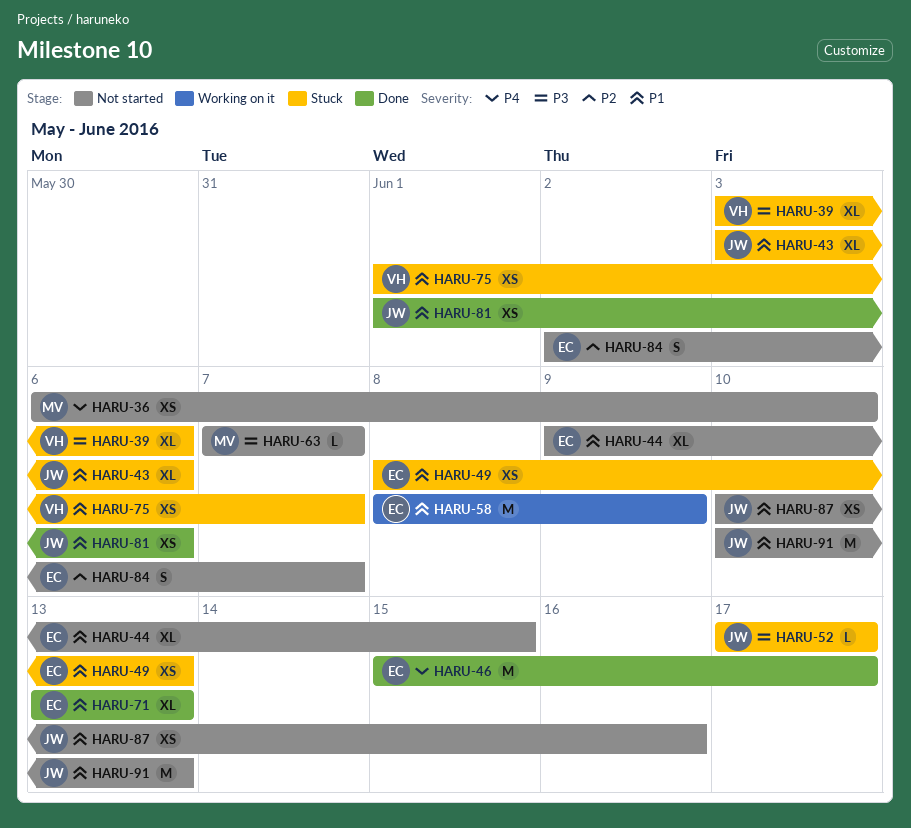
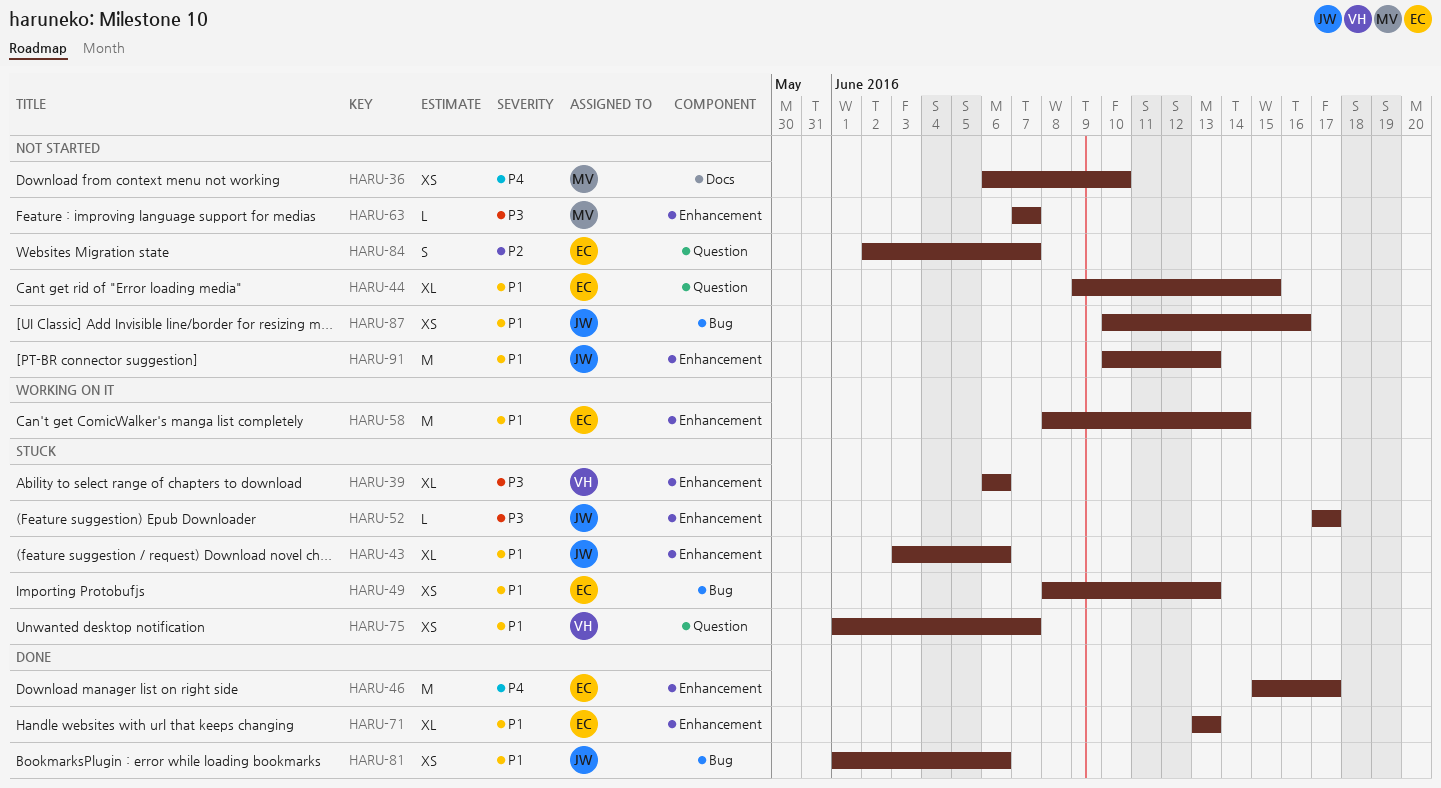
HARU-39, start: Jun 3 -> Jun 6
HARU-58, due: Jun 9 -> Jun 14

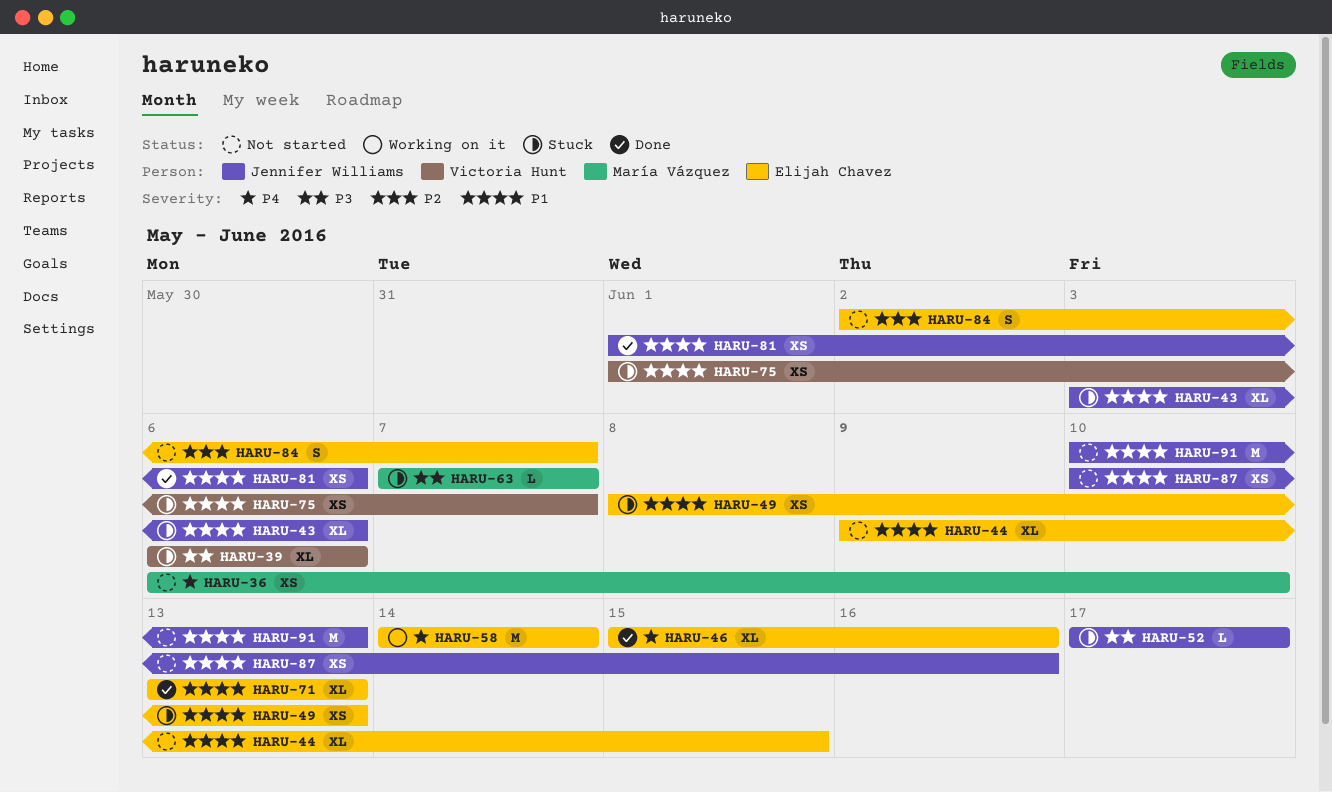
HARU-46, estimate: M -> XL
HARU-46, due: Jun 17 -> Jun 16
HARU-58, priority: P1 -> P4
HARU-58, start: Jun 8 -> Jun 14
HARU-63, status: Not started -> Stuck

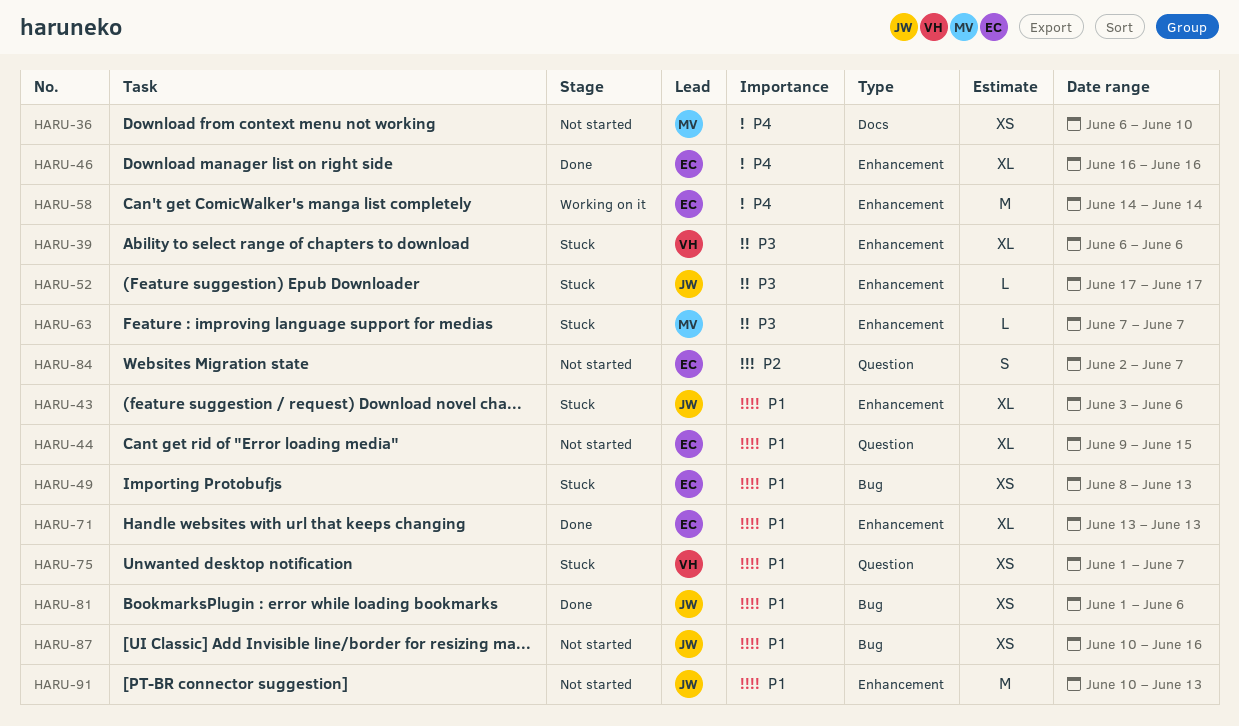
HARU-46, start: Jun 15 -> Jun 16

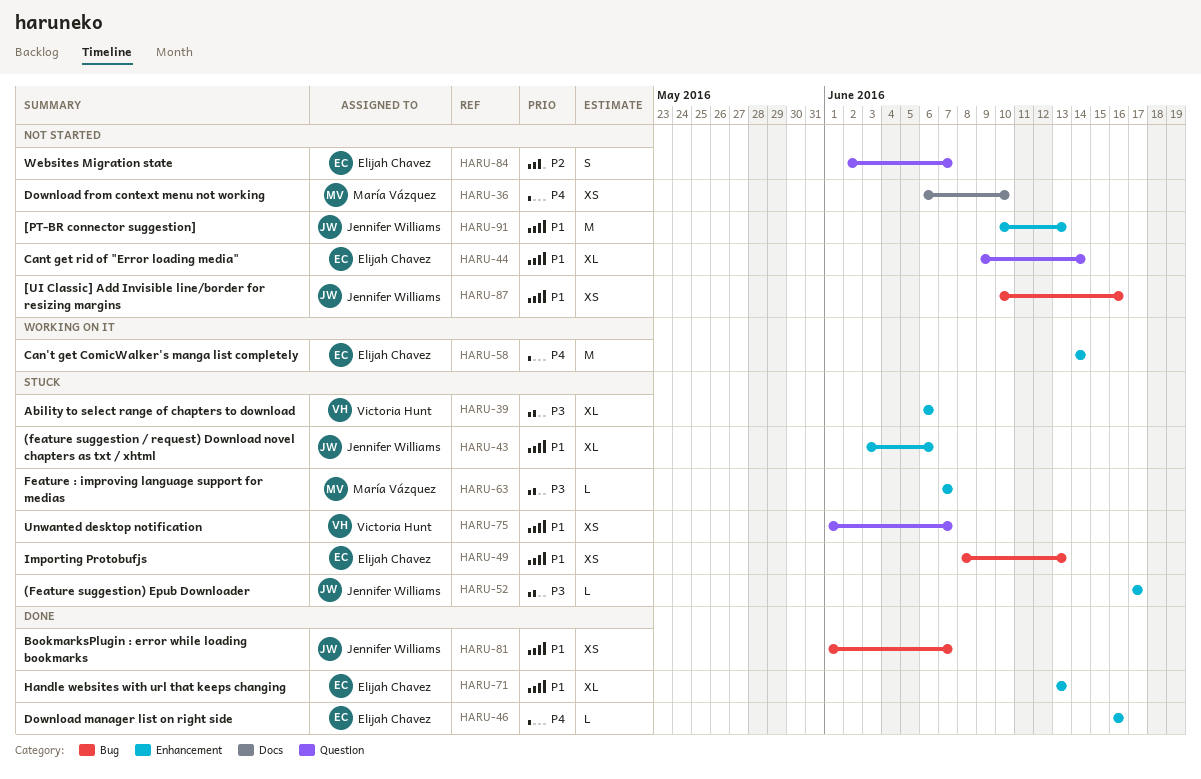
HARU-44, due: Jun 15 -> Jun 14
HARU-46, estimate: XL -> L
HARU-81, due: Jun 6 -> Jun 7

